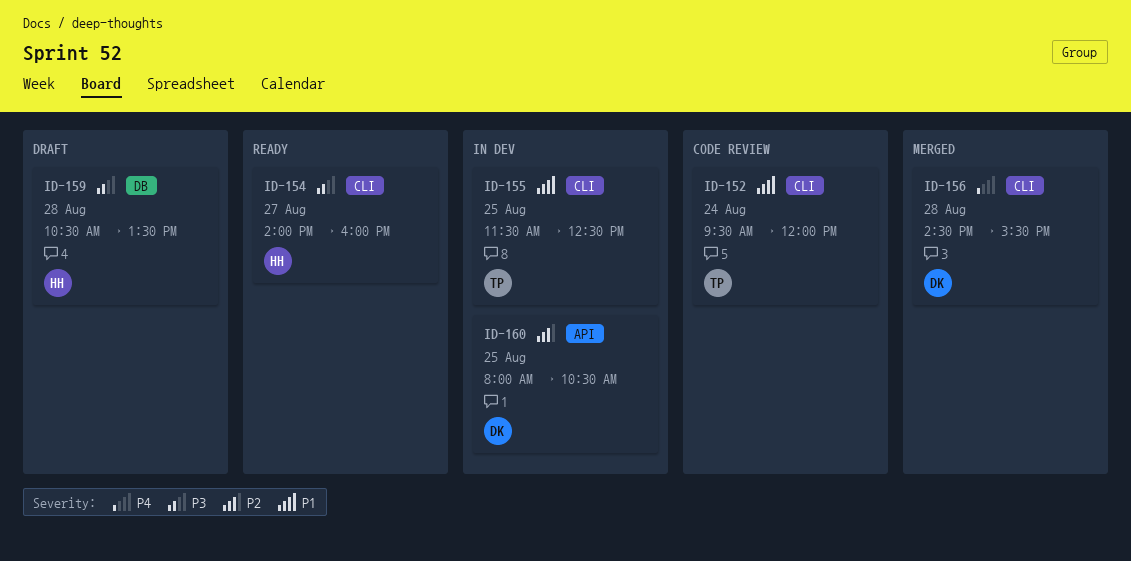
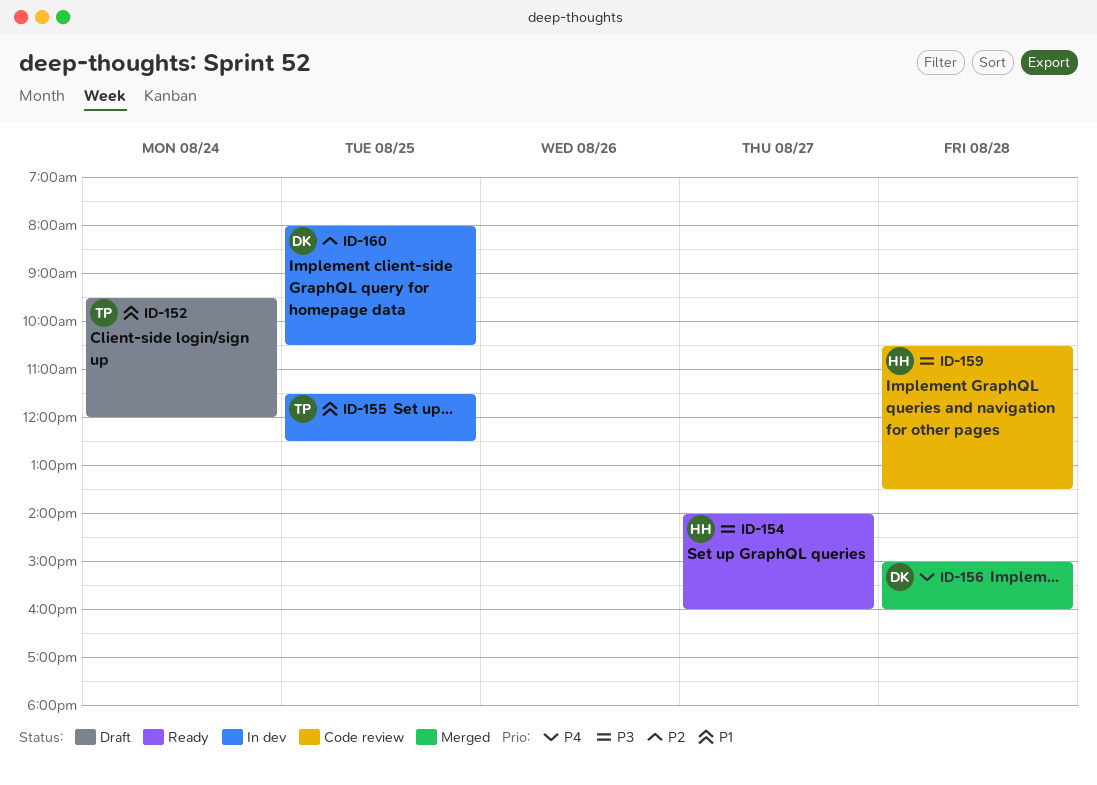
ID-152, status: Code review -> Draft
ID-156, begins: 14:30 -> 15:00
ID-156, ends: 15:30 -> 16:00
ID-159, status: Draft -> Code review

